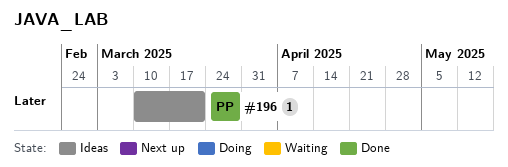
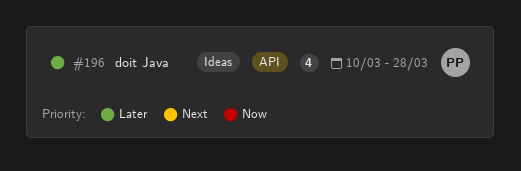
#196, estimate: 1 -> 4
#196, due: Mar 21 -> Mar 28

